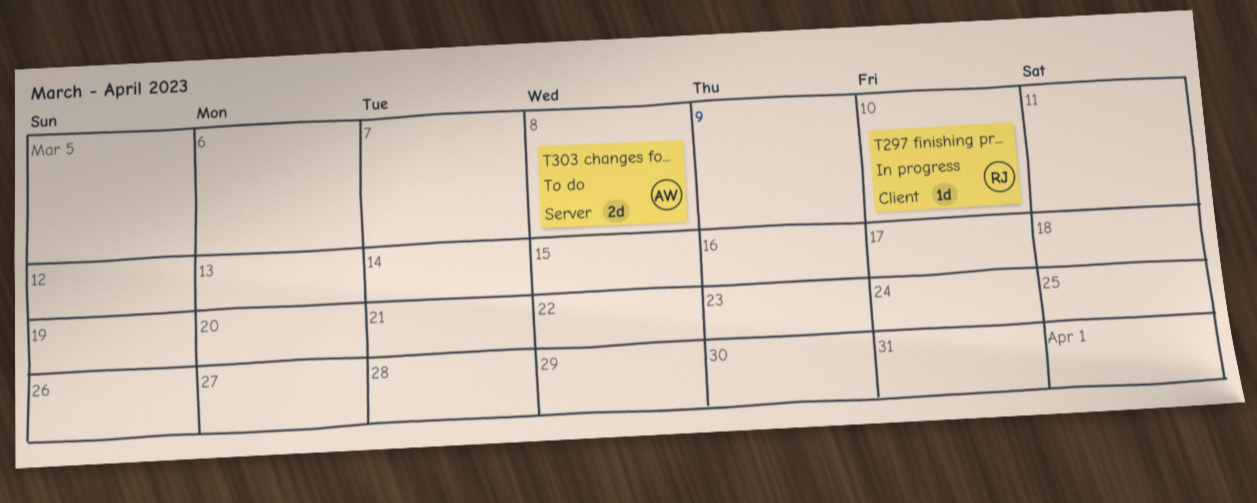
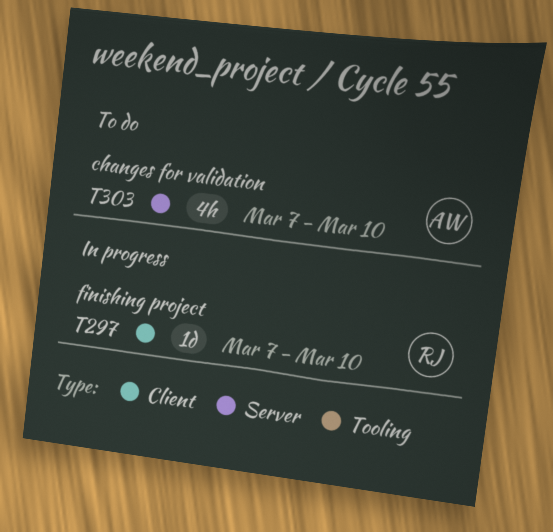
T303, estimate: 2d -> 4h
T303, due: Mar 8 -> Mar 10

